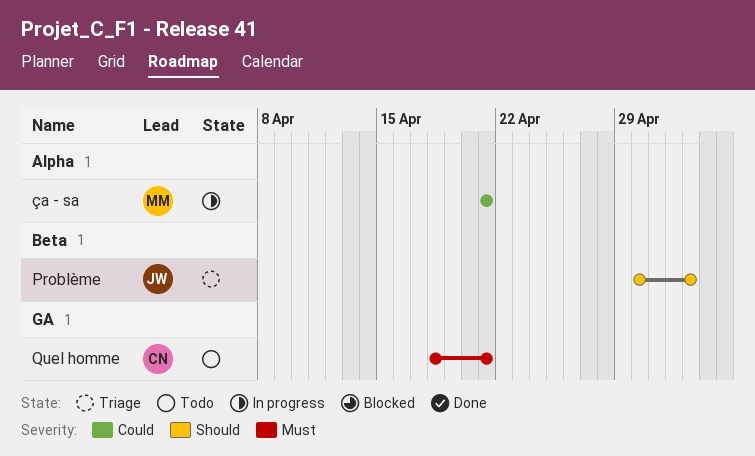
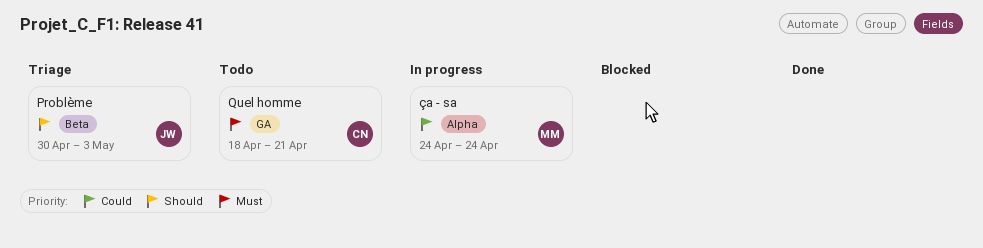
ça - sa, start: Apr 21 -> Apr 24
ça - sa, due: Apr 21 -> Apr 24

